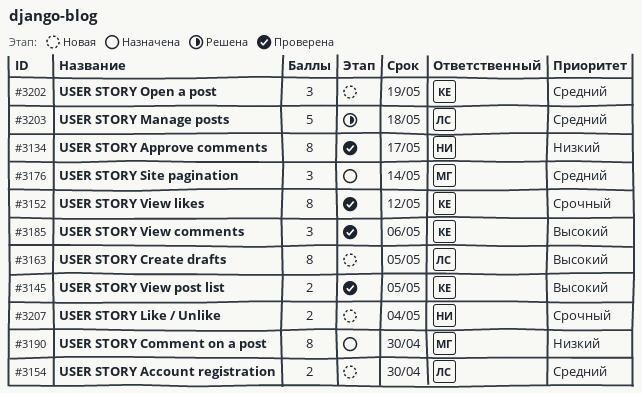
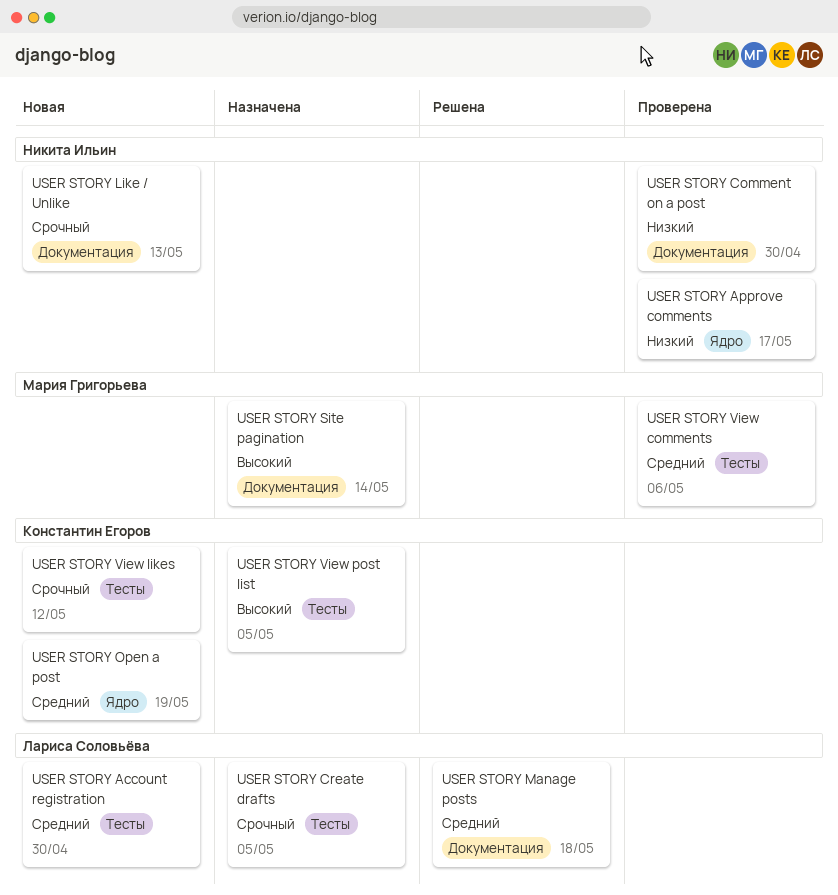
USER STORY Comment on a post, status: Назначена -> Проверена
USER STORY Comment on a post, owner: Мария Григорьева -> Никита Ильин
USER STORY Create drafts, status: Новая -> Назначена
USER STORY Create drafts, priority: Высокий -> Срочный
USER STORY Like / Unlike, due: May 4 -> May 13
USER STORY Site pagination, priority: Средний -> Высокий
USER STORY View comments, owner: Константин Егоров -> Мария Григорьева
USER STORY View comments, priority: Высокий -> Средний
USER STORY View likes, status: Проверена -> Новая
USER STORY View post list, status: Проверена -> Назначена

